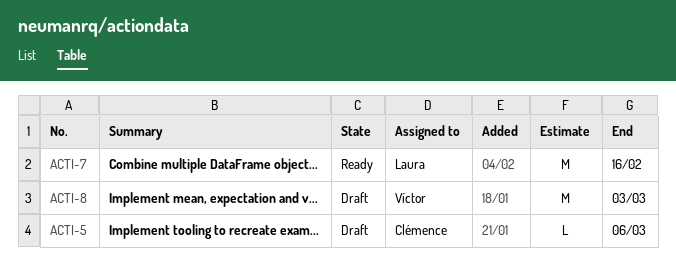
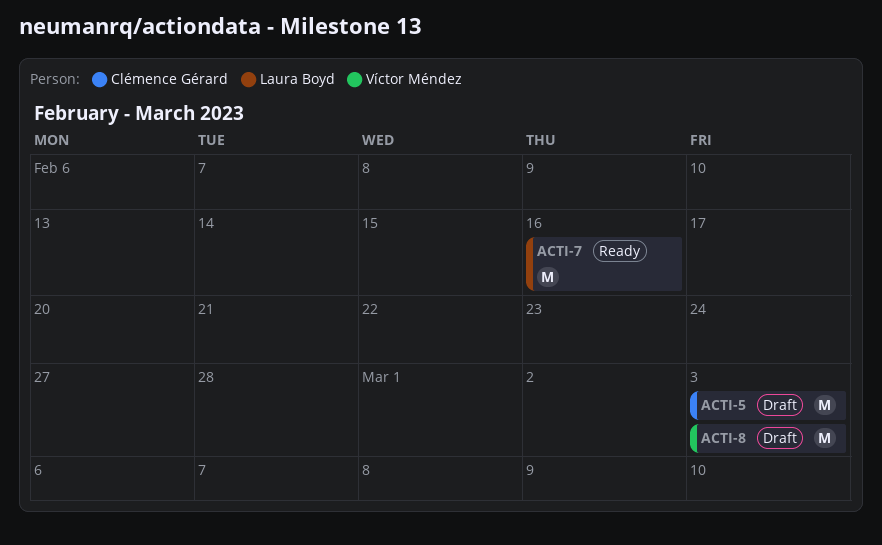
ACTI-5, estimate: L -> M
ACTI-5, due: Mar 6 -> Mar 3

